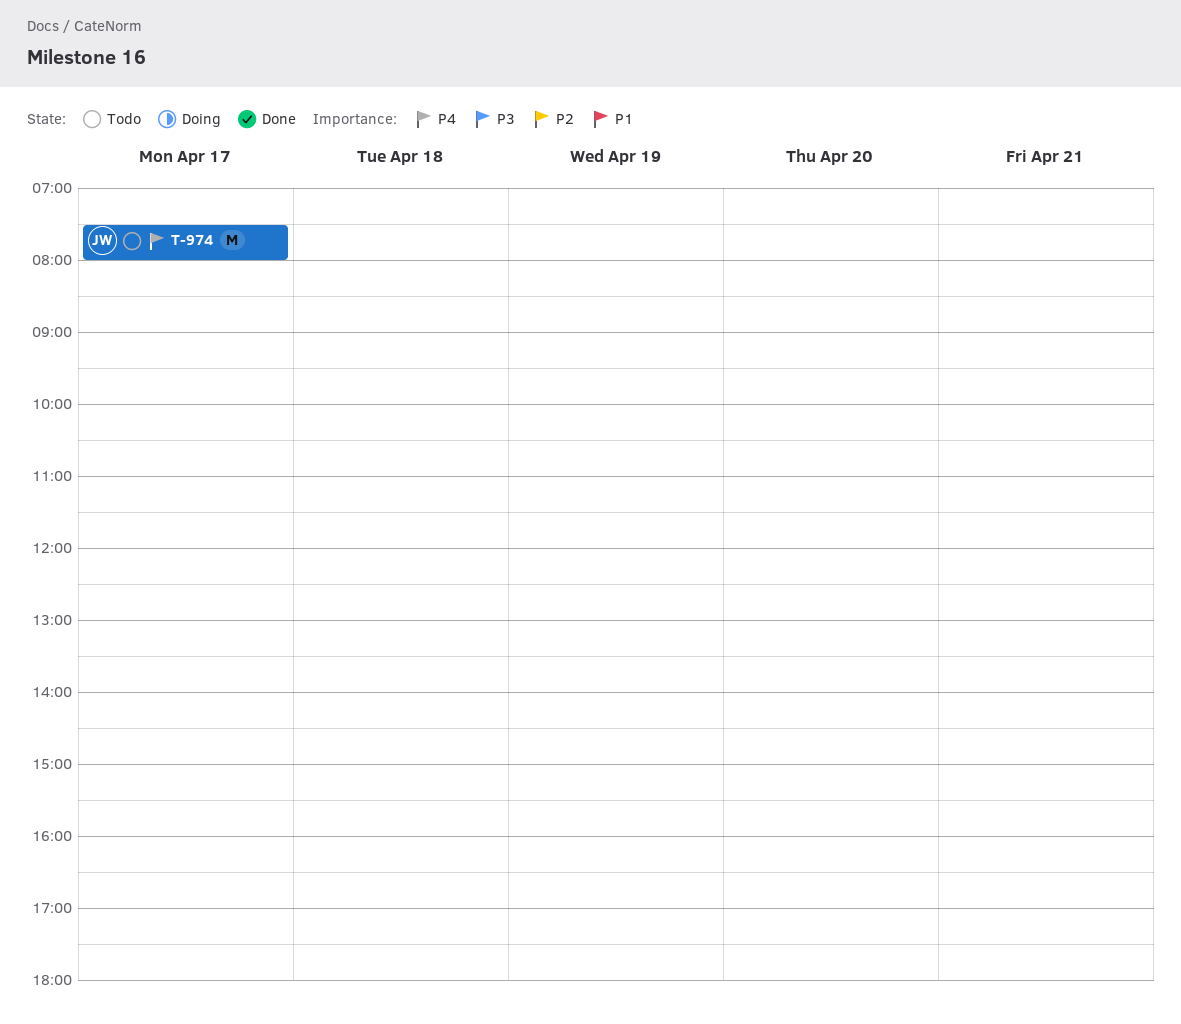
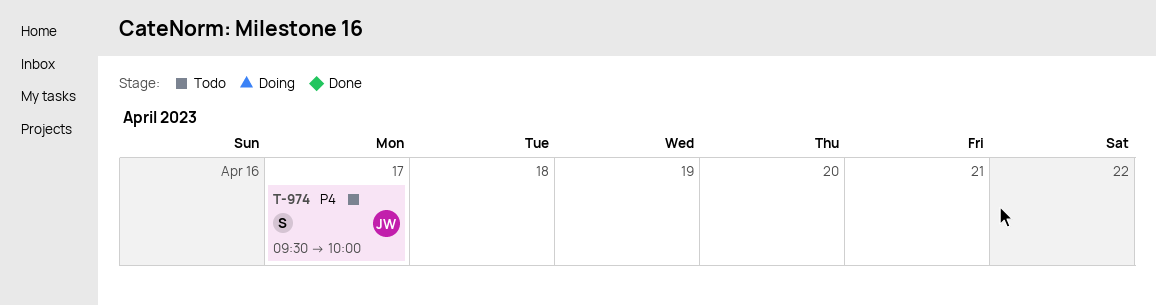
T-974, estimate: M -> S
T-974, begins: 07:30 -> 09:30
T-974, ends: 08:00 -> 10:00

